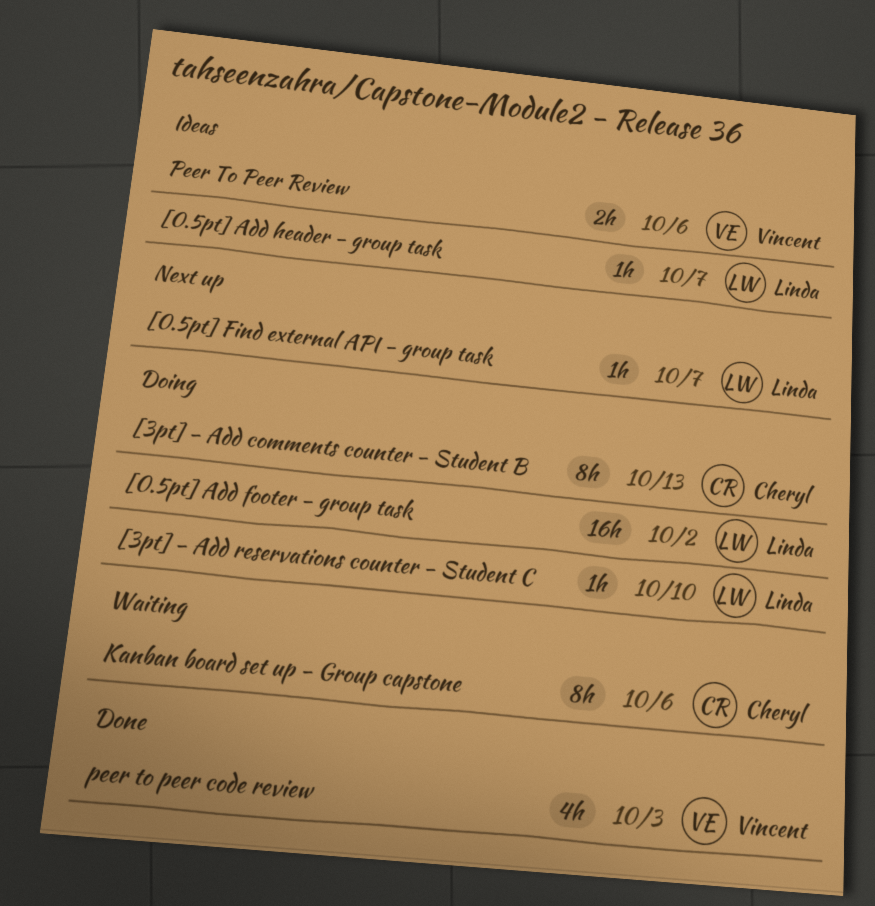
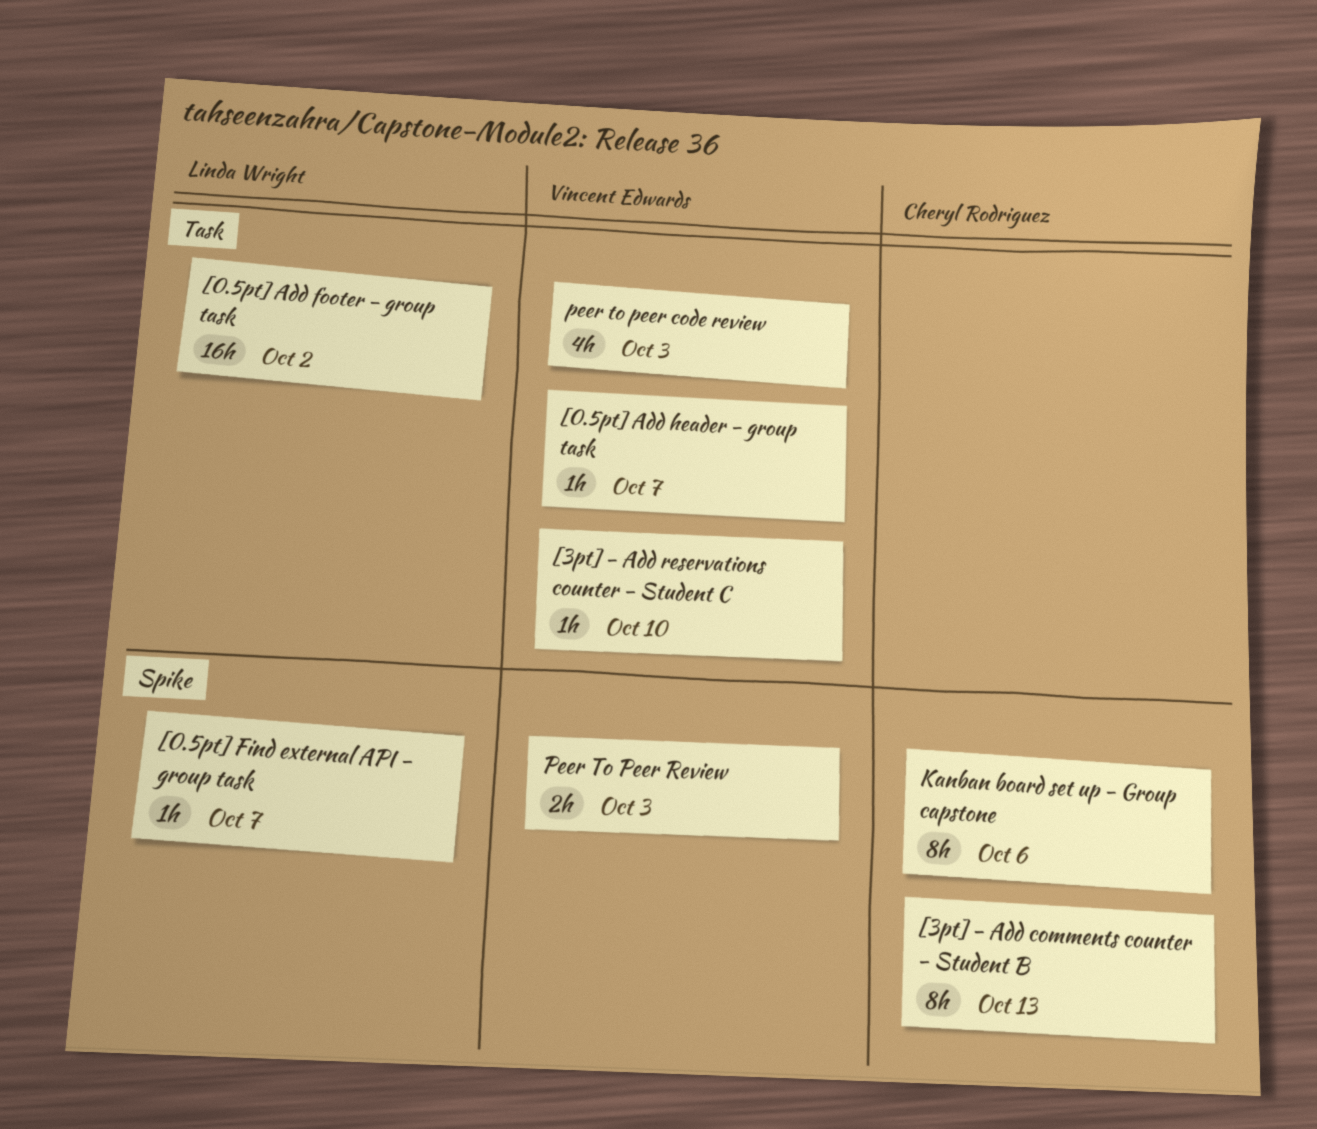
[0.5pt] Add header - group task, owner: Linda Wright -> Vincent Edwards
[3pt] - Add reservations counter - Student C, owner: Linda Wright -> Vincent Edwards
Peer To Peer Review, due: Oct 6 -> Oct 3

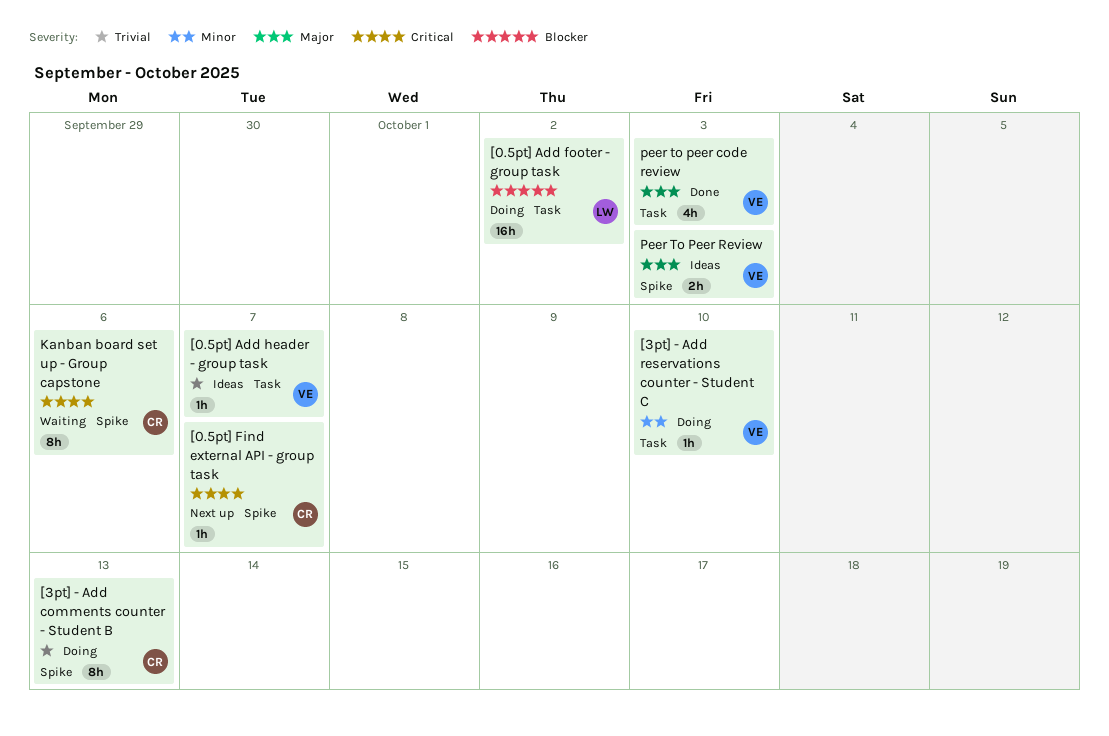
[0.5pt] Find external API - group task, owner: Linda Wright -> Cheryl Rodriguez

